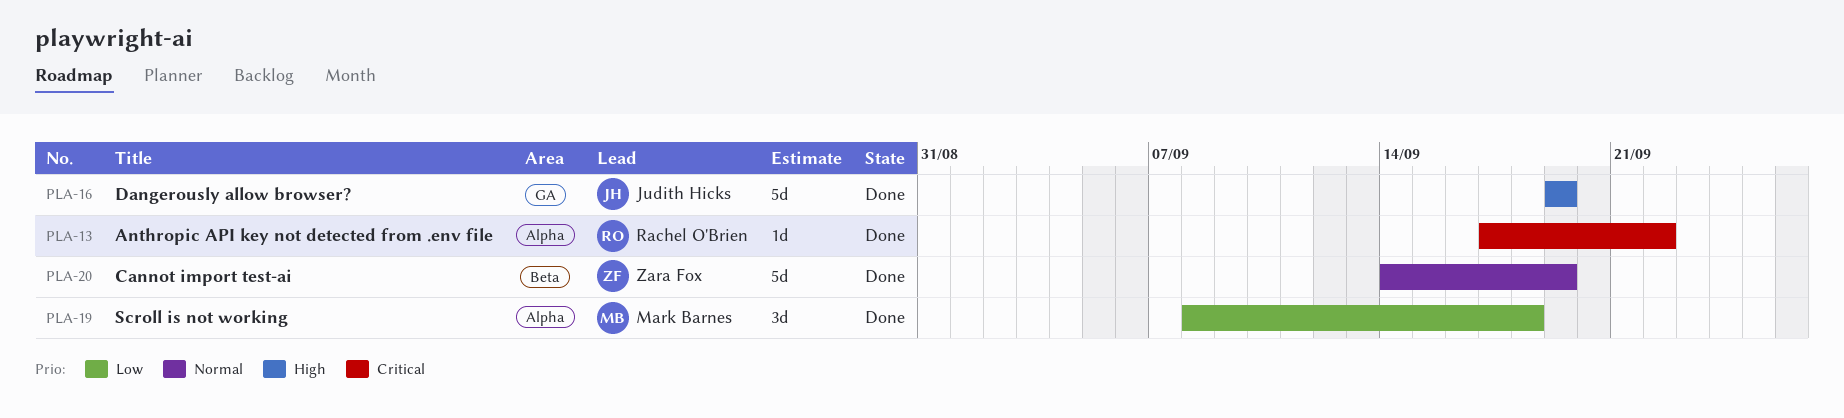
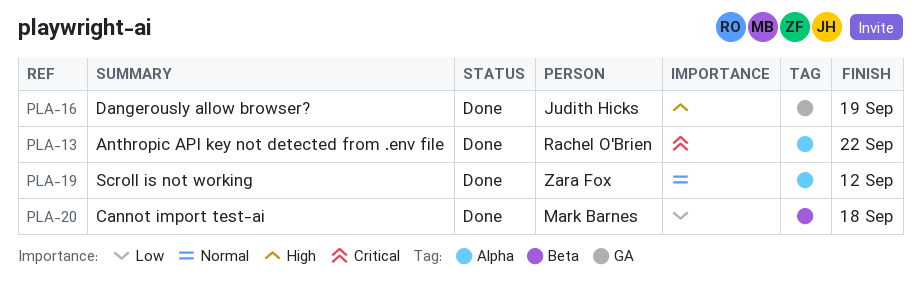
PLA-19, owner: Mark Barnes -> Zara Fox
PLA-19, priority: Low -> Normal
PLA-19, due: Sep 18 -> Sep 12
PLA-20, owner: Zara Fox -> Mark Barnes
PLA-20, priority: Normal -> Low
PLA-20, due: Sep 19 -> Sep 18

